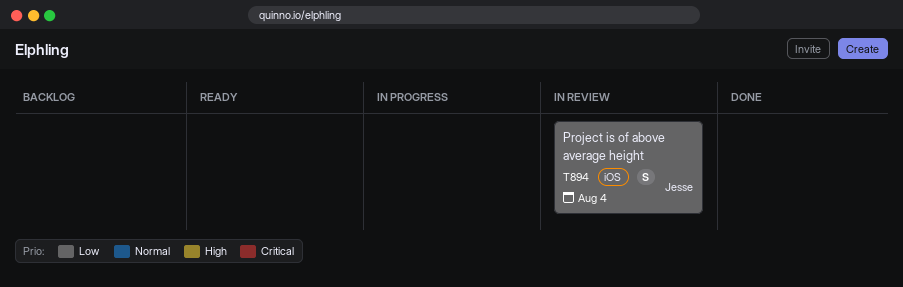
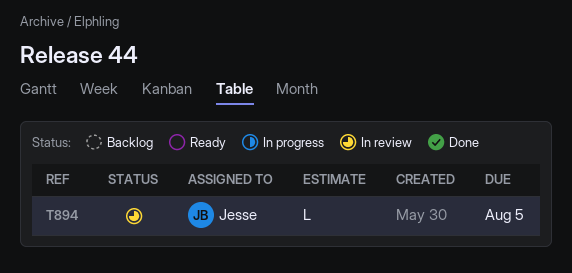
T894, estimate: S -> L
T894, due: Aug 4 -> Aug 5

